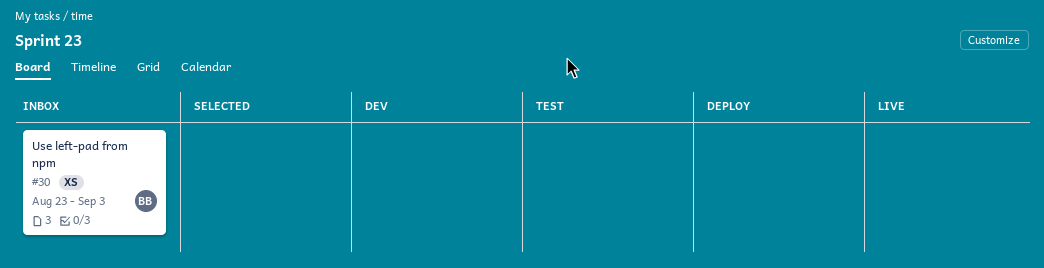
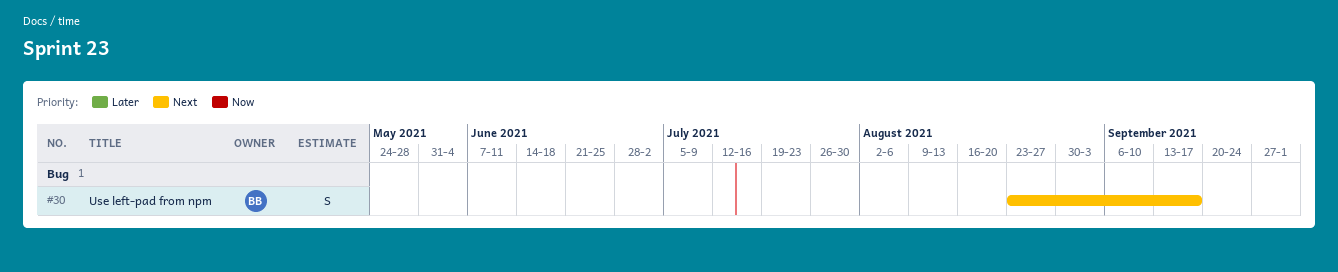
#30, estimate: XS -> S
#30, due: Sep 3 -> Sep 17

